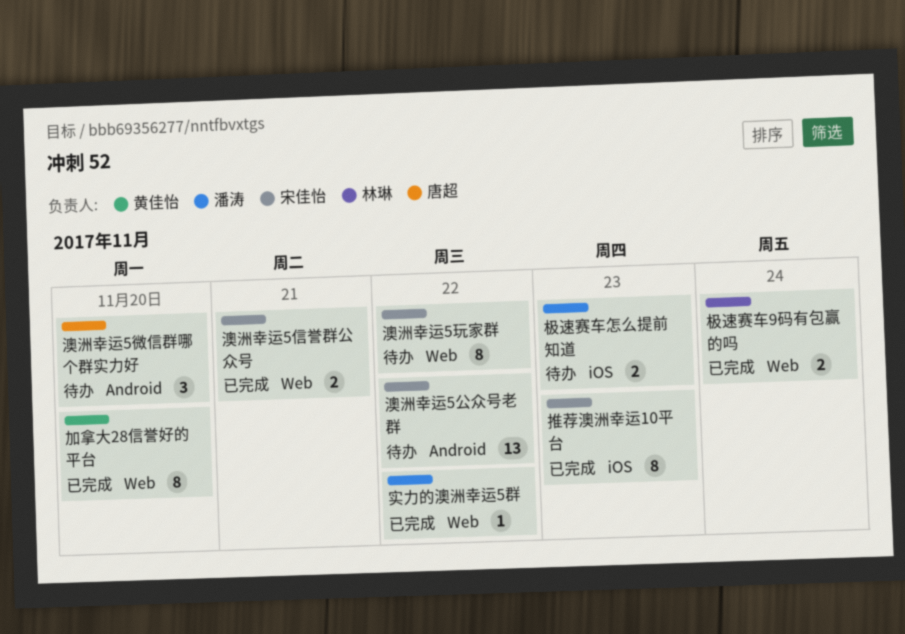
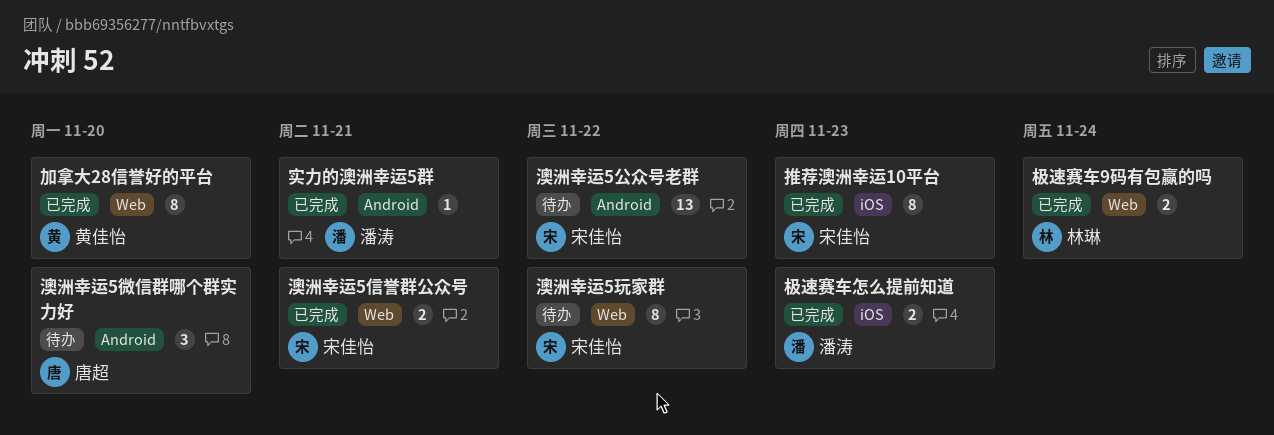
实力的澳洲幸运5群, label: Web -> Android
实力的澳洲幸运5群, due: Nov 22 -> Nov 21
极速赛车怎么提前知道, status: 待办 -> 已完成

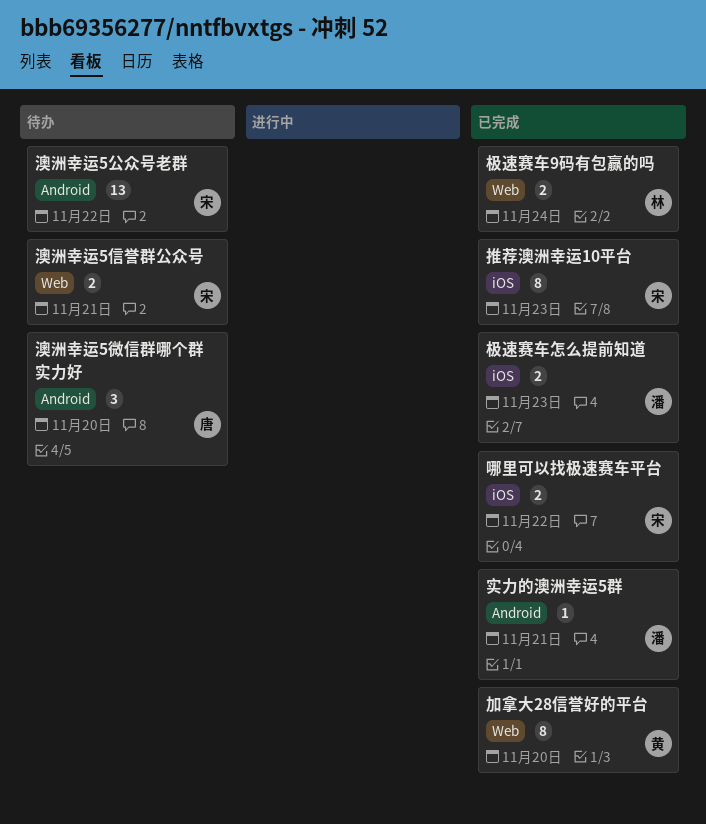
哪里可以找极速赛车平台: none -> present
澳洲幸运5信誉群公众号, status: 已完成 -> 待办
澳洲幸运5玩家群: present -> none

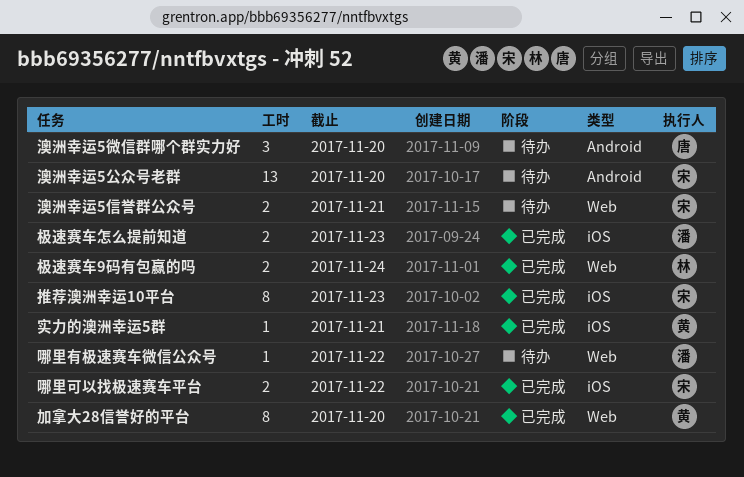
哪里有极速赛车微信公众号: none -> present
实力的澳洲幸运5群, owner: 潘 -> 黄
实力的澳洲幸运5群, label: Android -> iOS
澳洲幸运5公众号老群, due: Nov 22 -> Nov 20

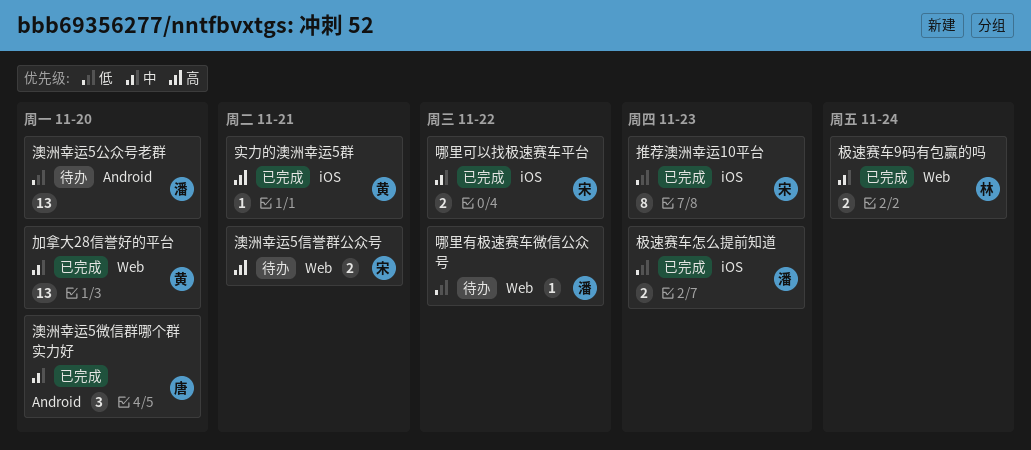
加拿大28信誉好的平台, estimate: 8 -> 13
澳洲幸运5公众号老群, owner: 宋 -> 潘
澳洲幸运5微信群哪个群实力好, status: 待办 -> 已完成

